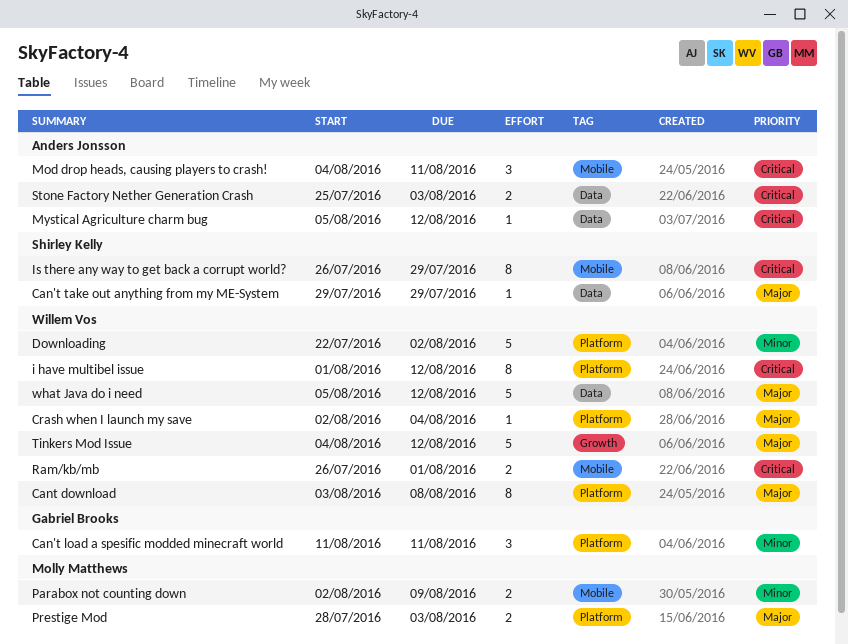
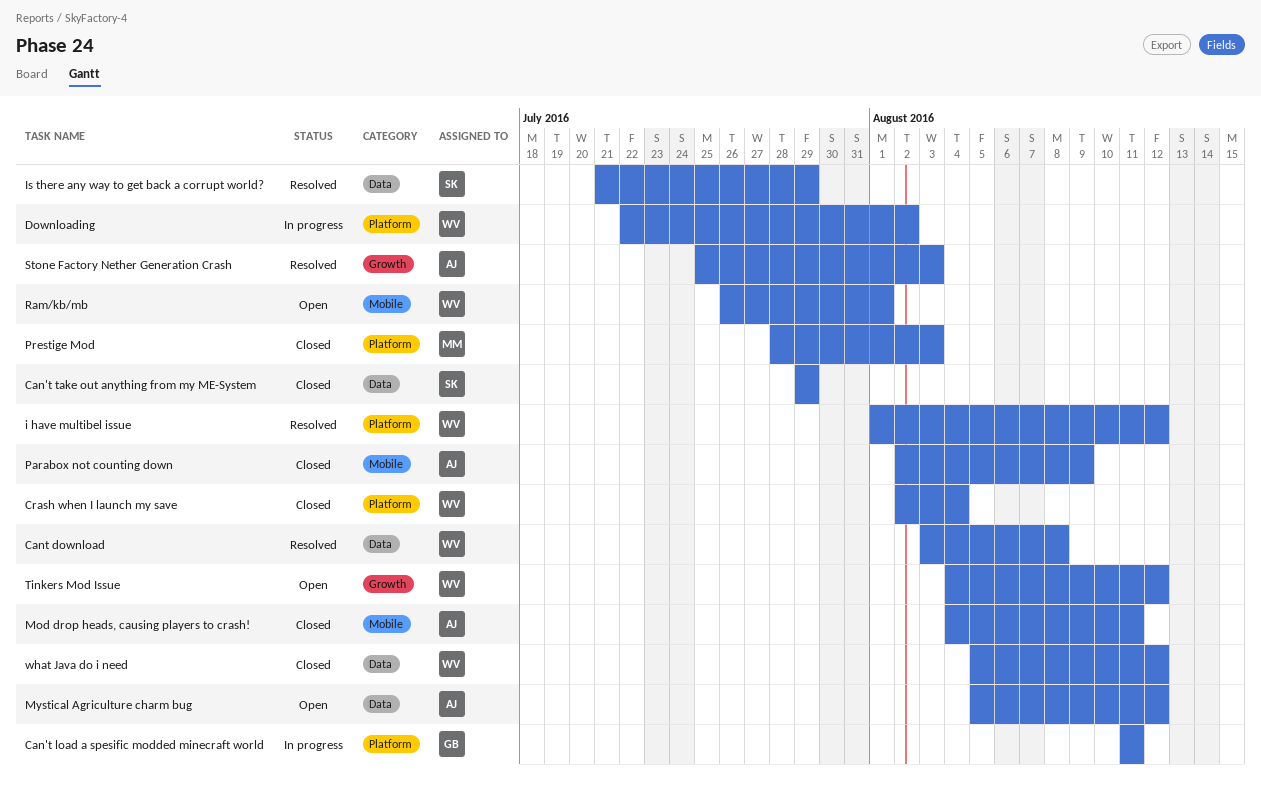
Cant download, label: Platform -> Data
Is there any way to get back a corrupt world?, label: Mobile -> Data
Is there any way to get back a corrupt world?, start: Jul 26 -> Jul 21
Parabox not counting down, owner: Molly Matthews -> Anders Jonsson
Stone Factory Nether Generation Crash, label: Data -> Growth

